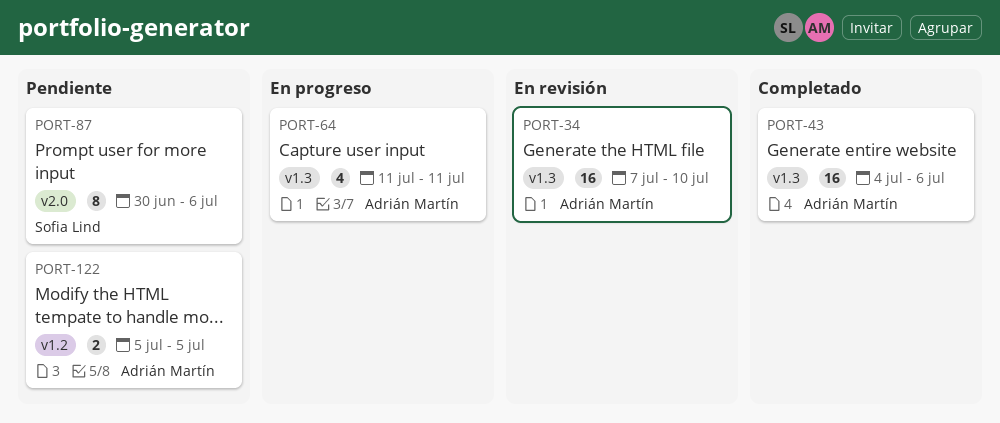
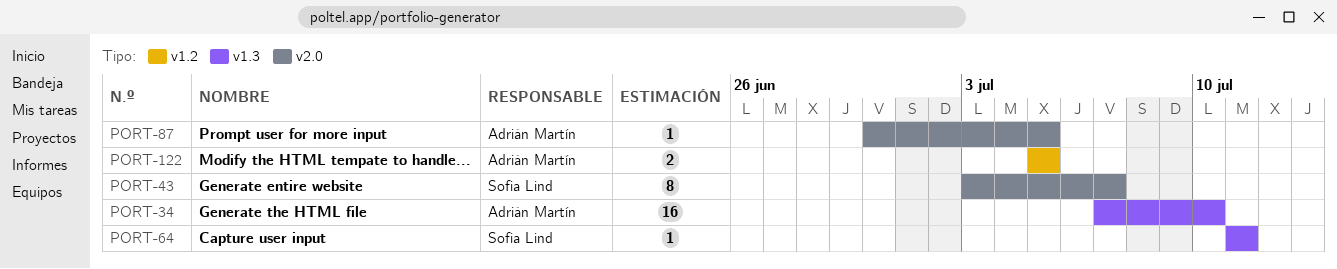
PORT-43, owner: Adrián Martín -> Sofia Lind
PORT-43, label: v1.3 -> v2.0
PORT-43, estimate: 16 -> 8
PORT-43, start: Jul 4 -> Jul 3
PORT-43, due: Jul 6 -> Jul 7
PORT-64, owner: Adrián Martín -> Sofia Lind
PORT-64, estimate: 4 -> 1
PORT-87, owner: Sofia Lind -> Adrián Martín
PORT-87, estimate: 8 -> 1
PORT-87, due: Jul 6 -> Jul 5

